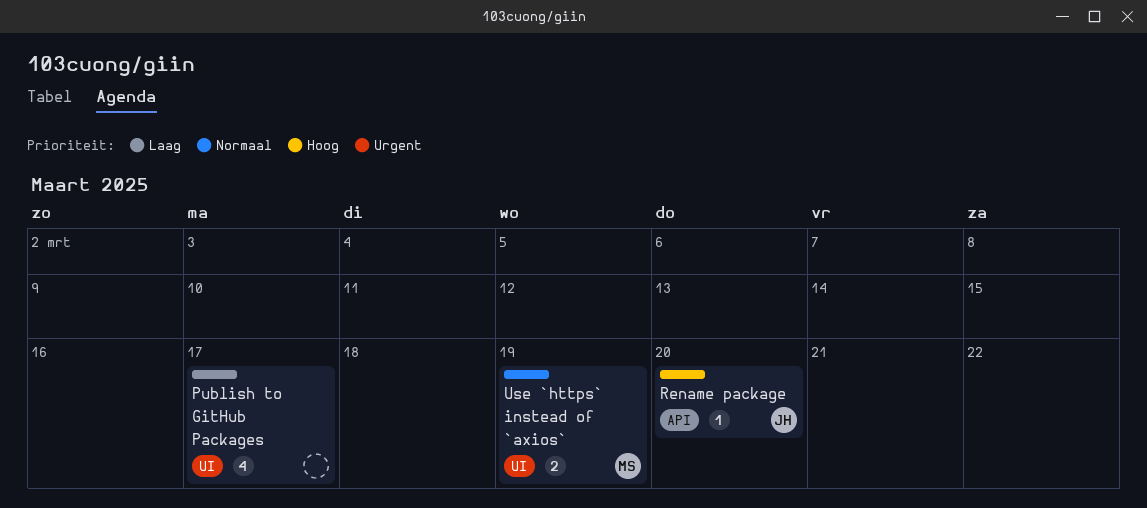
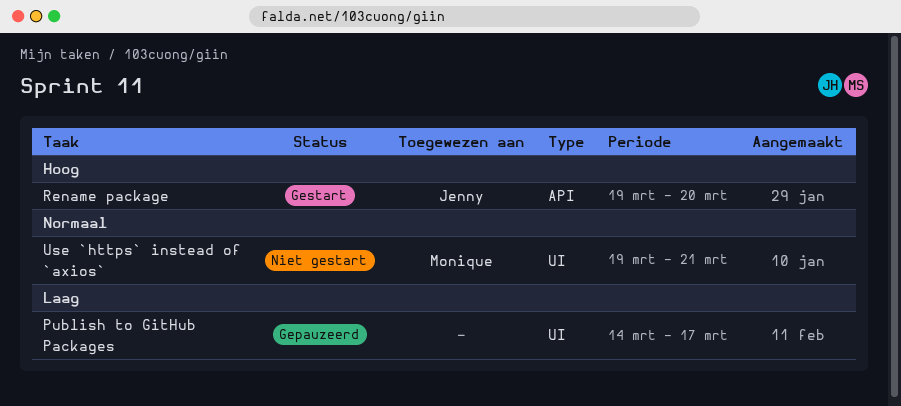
Use `https` instead of `axios`, due: Mar 19 -> Mar 21

